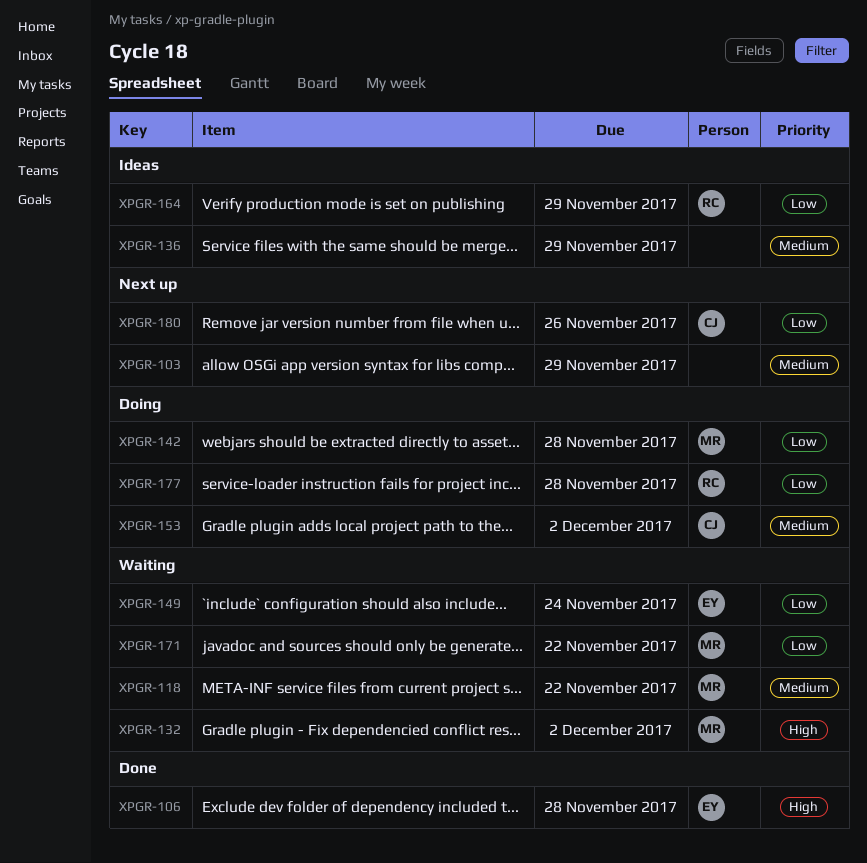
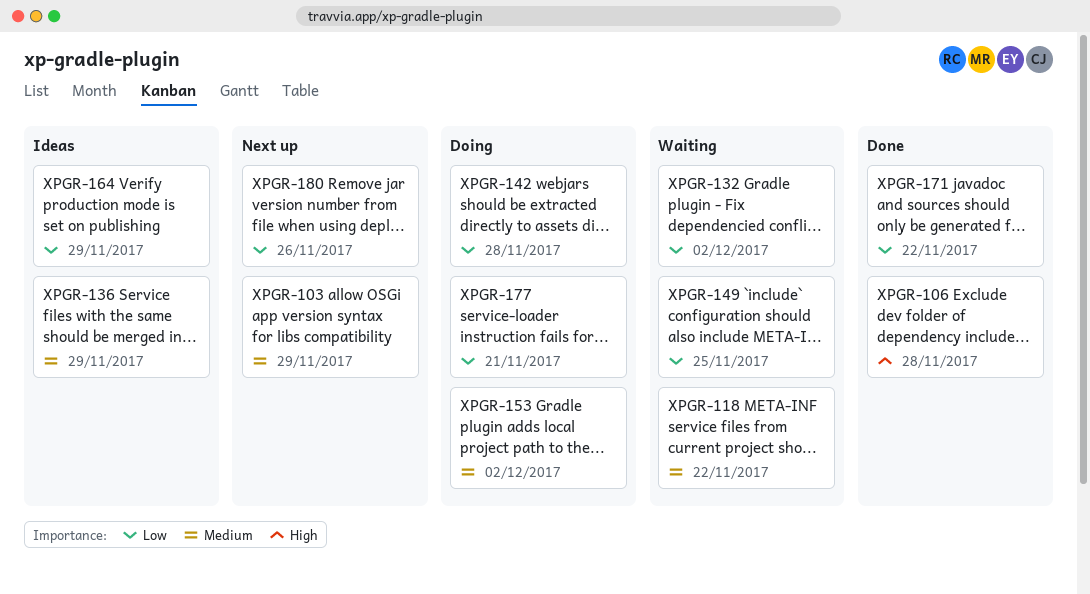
XPGR-132, priority: High -> Low
XPGR-149, due: Nov 24 -> Nov 25
XPGR-171, status: Waiting -> Done
XPGR-177, due: Nov 28 -> Nov 21

